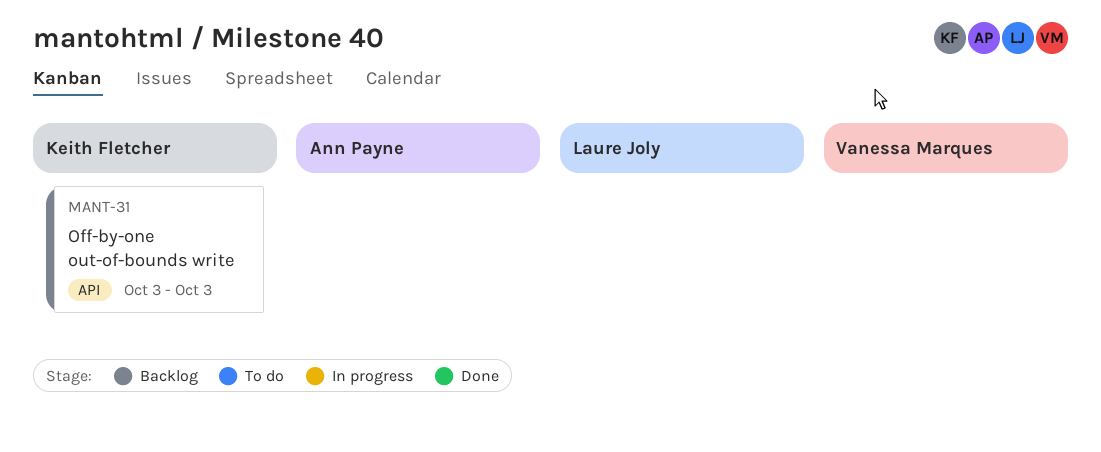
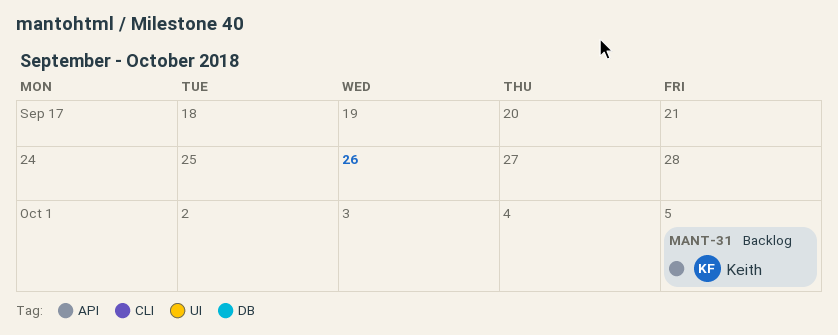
MANT-31, due: Oct 3 -> Oct 5

